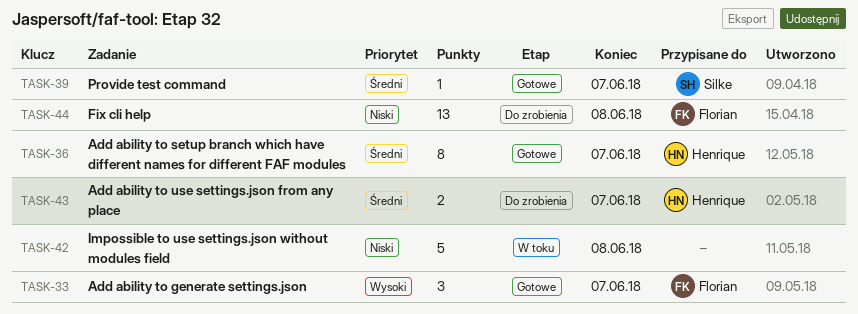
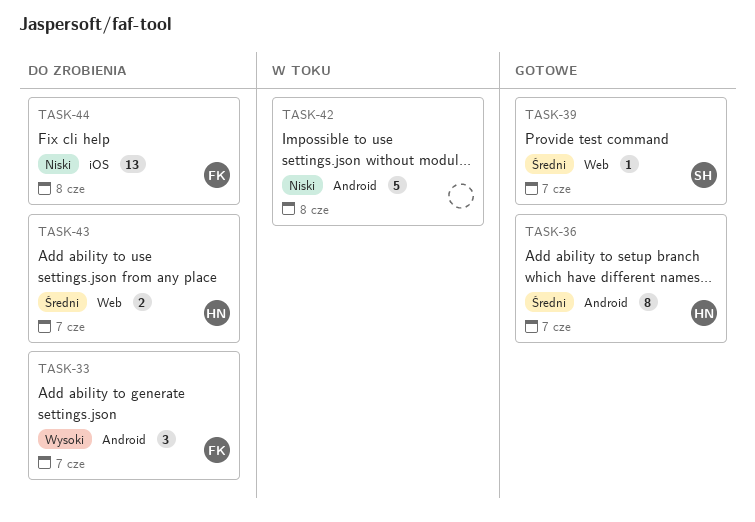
TASK-33, status: Gotowe -> Do zrobienia

